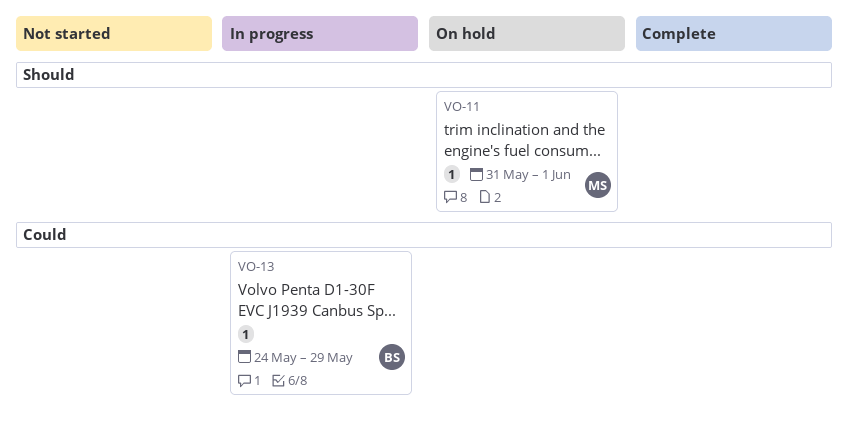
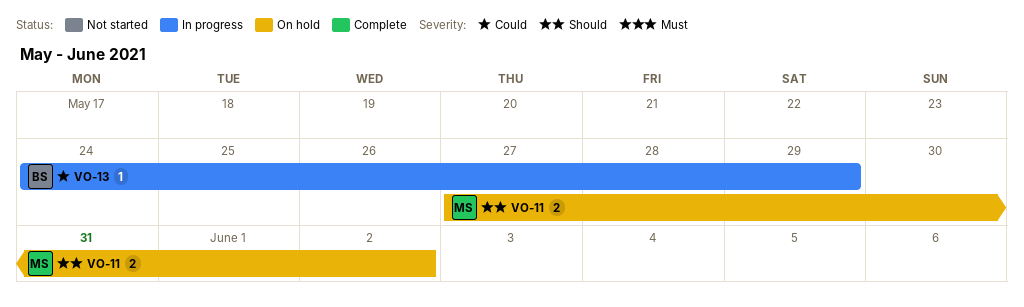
VO-11, estimate: 1 -> 2
VO-11, start: May 31 -> May 27
VO-11, due: Jun 1 -> Jun 2

